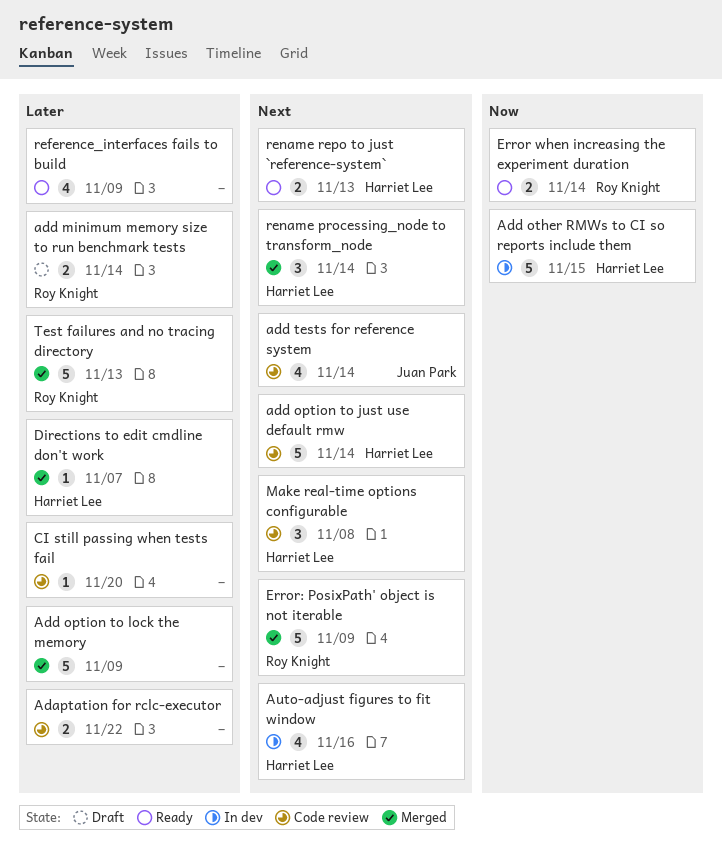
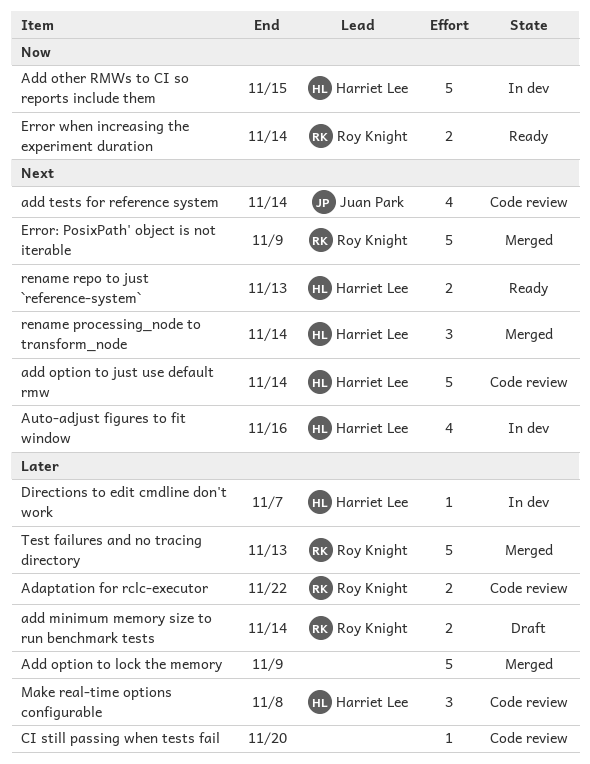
Adaptation for rclc-executor, owner: none -> Roy Knight
Directions to edit cmdline don't work, status: Merged -> In dev
Make real-time options configurable, priority: Next -> Later
reference_interfaces fails to build: present -> none

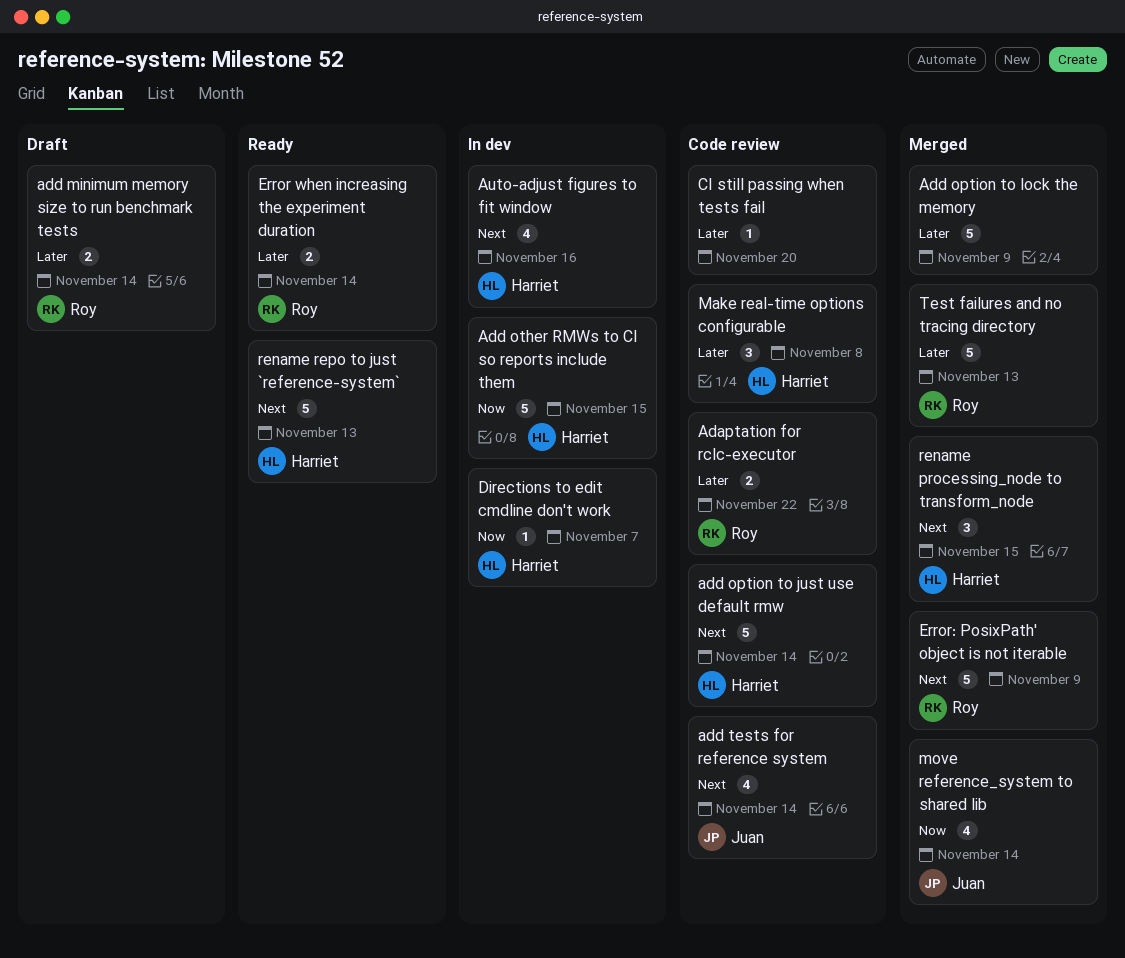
Directions to edit cmdline don't work, priority: Later -> Now
Error when increasing the experiment duration, priority: Now -> Later
move reference_system to shared lib: none -> present
rename processing_node to transform_node, due: Nov 14 -> Nov 15
rename repo to just `reference-system`, estimate: 2 -> 5

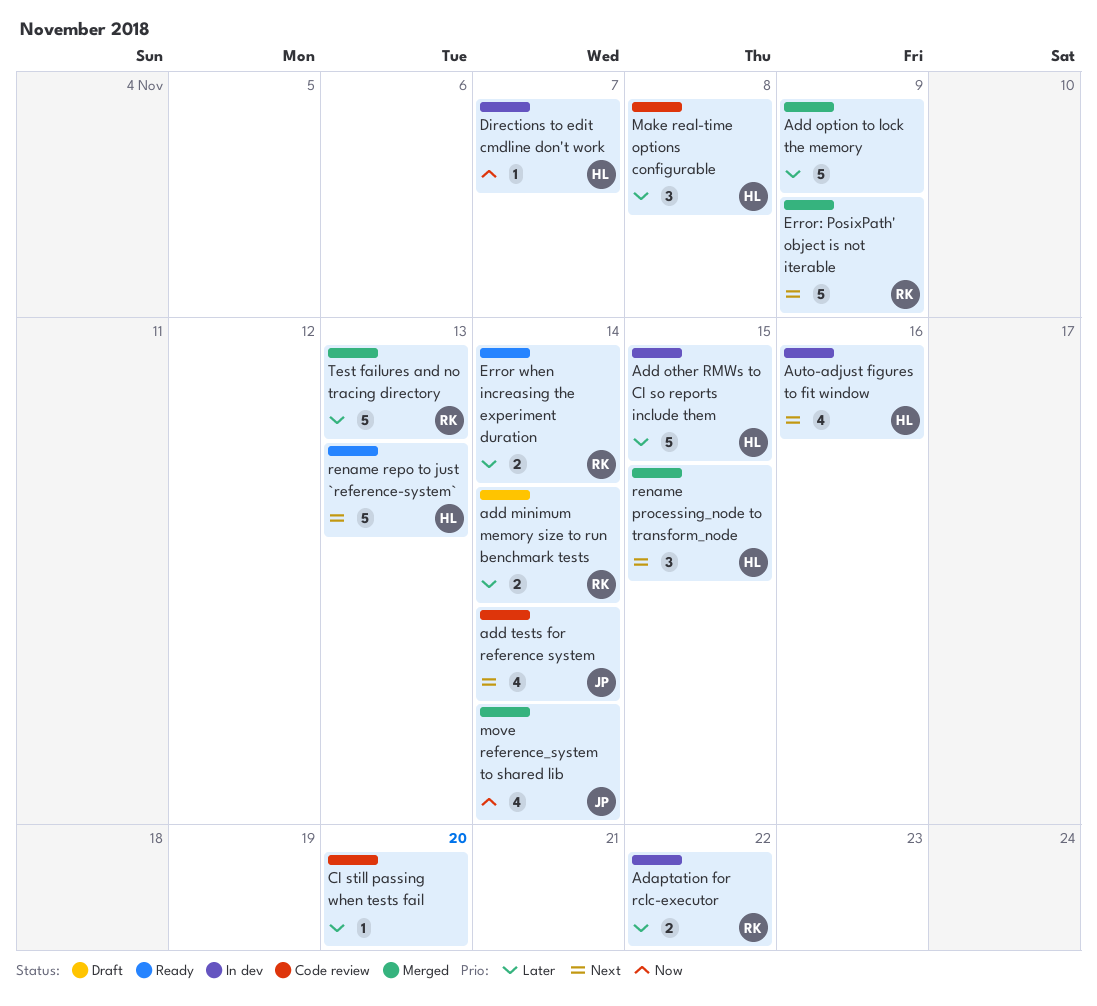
Adaptation for rclc-executor, status: Code review -> In dev
add option to just use default rmw: present -> none
Add other RMWs to CI so reports include them, priority: Now -> Later

